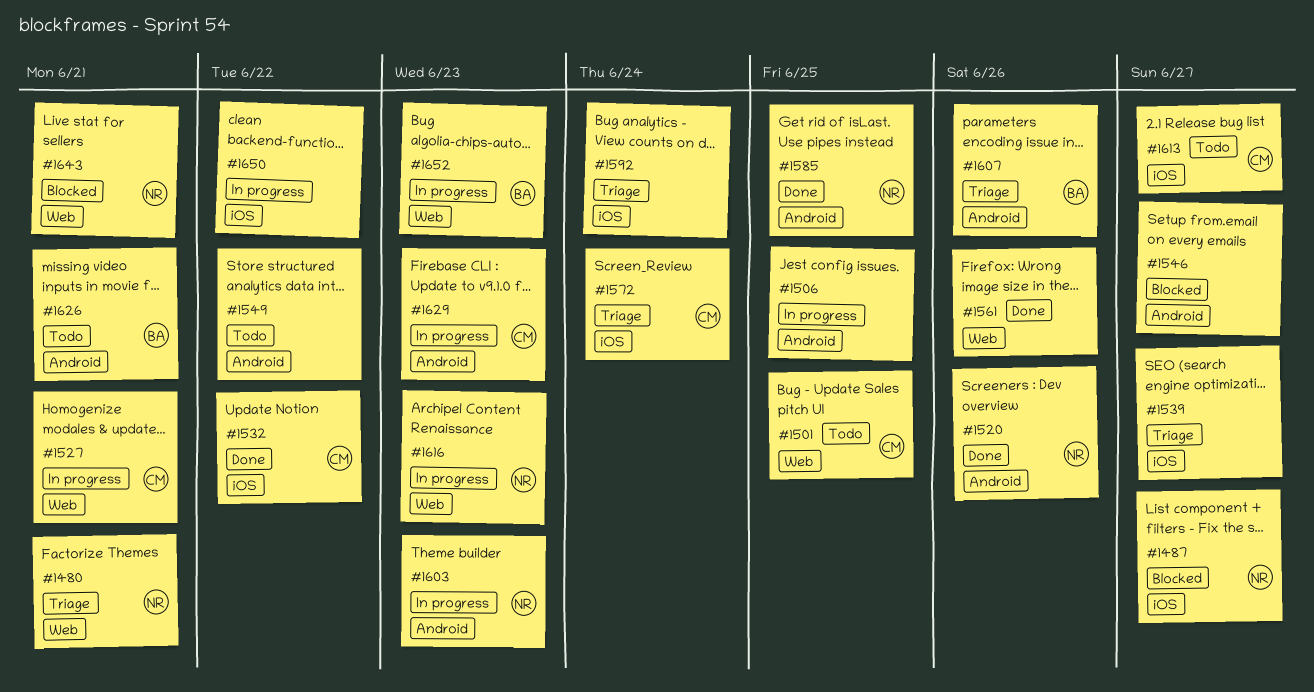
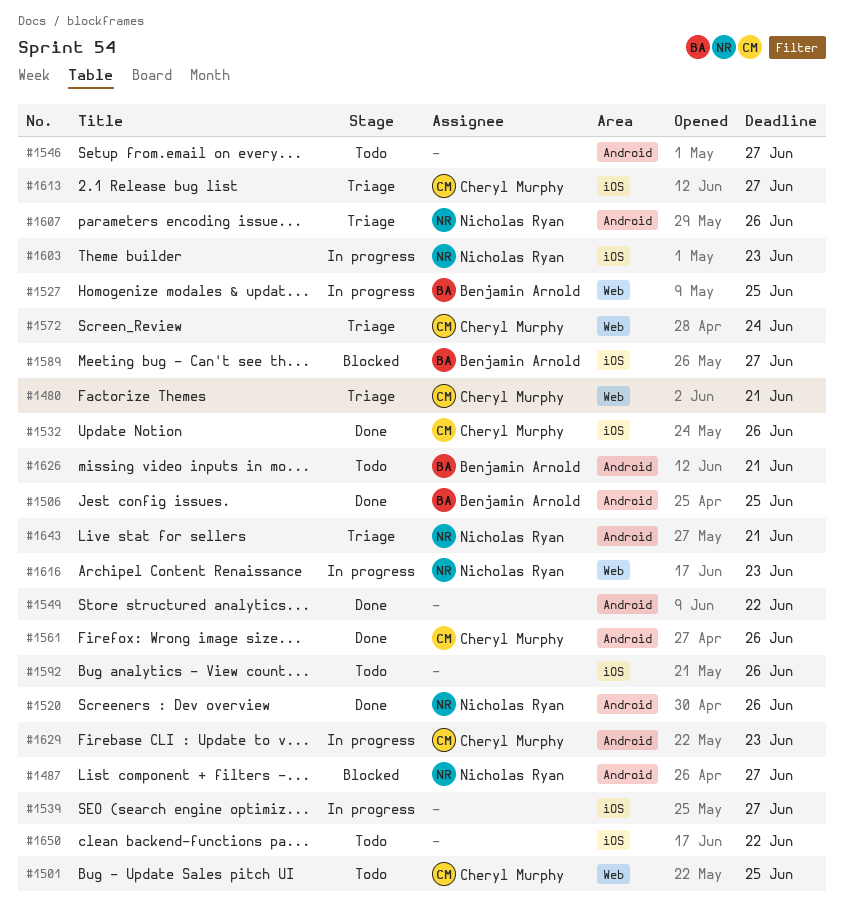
#1480, owner: Nicholas Ryan -> Cheryl Murphy
#1487, label: iOS -> Android
#1506, status: In progress -> Done
#1506, owner: none -> Benjamin Arnold
#1527, owner: Cheryl Murphy -> Benjamin Arnold
#1527, due: Jun 21 -> Jun 25
#1532, due: Jun 22 -> Jun 26
#1539, status: Triage -> In progress
#1546, status: Blocked -> Todo
#1549, status: Todo -> Done
#1561, owner: none -> Cheryl Murphy
#1561, label: Web -> Android
#1572, label: iOS -> Web
#1585: present -> none
#1589: none -> present
#1592, status: Triage -> Todo
#1592, due: Jun 24 -> Jun 26
#1603, label: Android -> iOS
#1607, owner: Benjamin Arnold -> Nicholas Ryan
#1613, status: Todo -> Triage
#1643, status: Blocked -> Triage
#1643, label: Web -> Android
#1650, status: In progress -> Todo
#1652: present -> none

